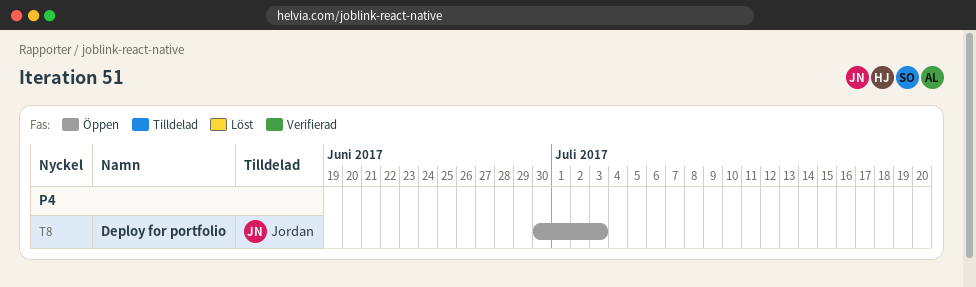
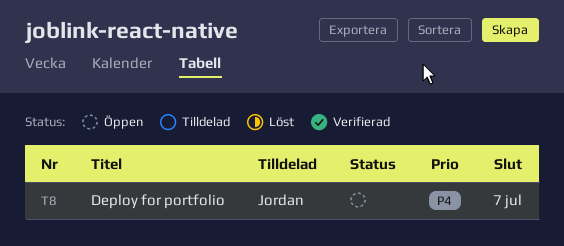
T8, due: Jul 3 -> Jul 7

